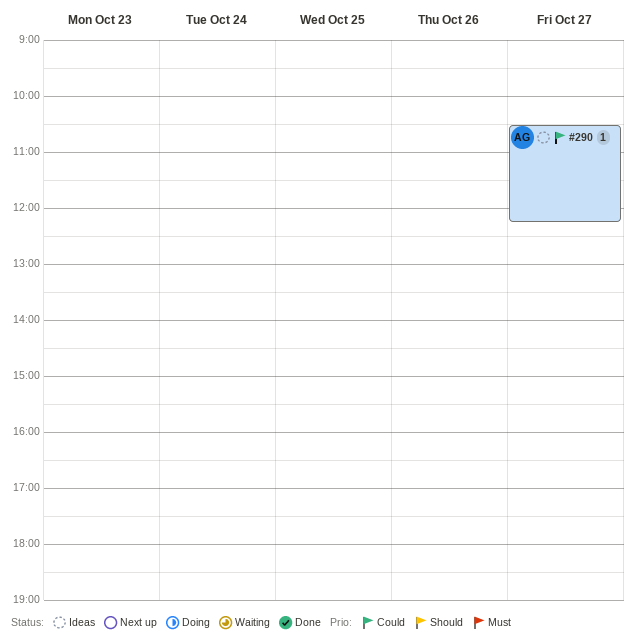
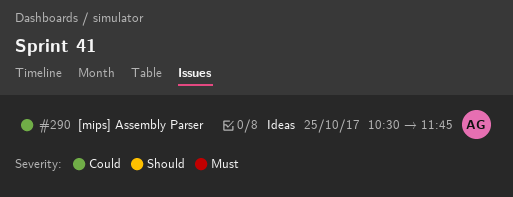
#290, day: Oct 27 -> Oct 25
#290, ends: 12:15 -> 11:45

